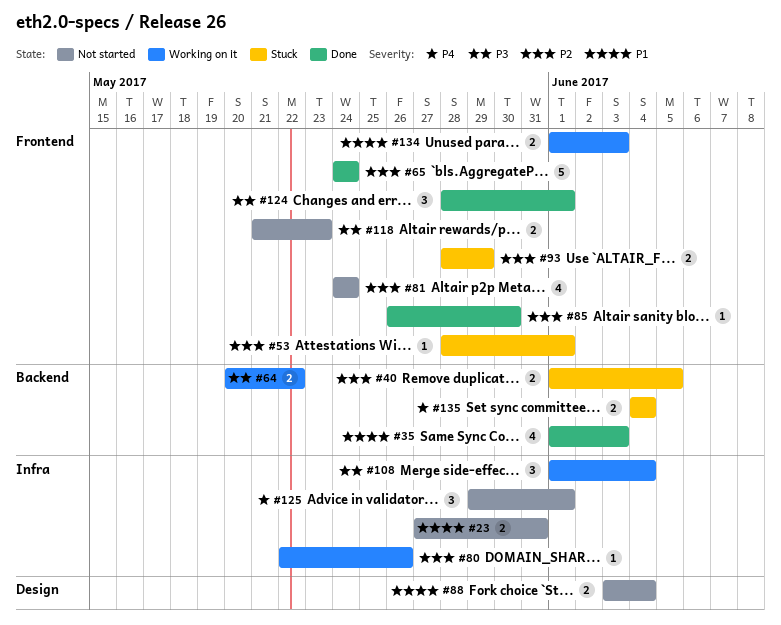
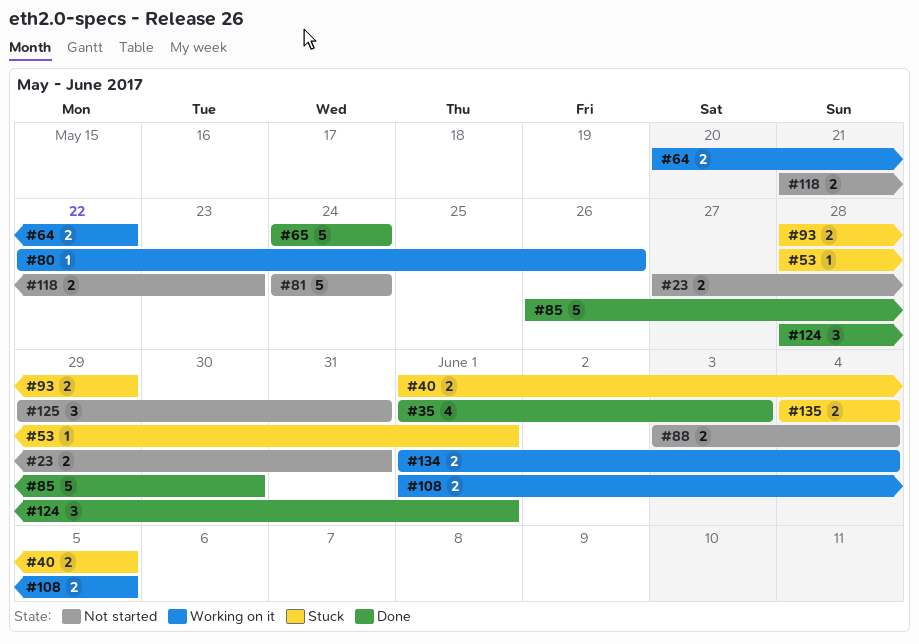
#81, estimate: 4 -> 5
#85, estimate: 1 -> 5
#108, estimate: 3 -> 2
#108, due: Jun 4 -> Jun 5
#125, due: Jun 1 -> May 31
#134, due: Jun 3 -> Jun 4

